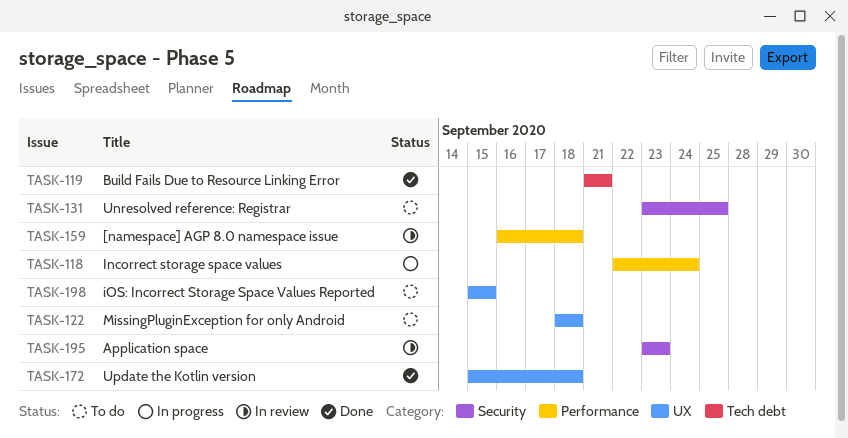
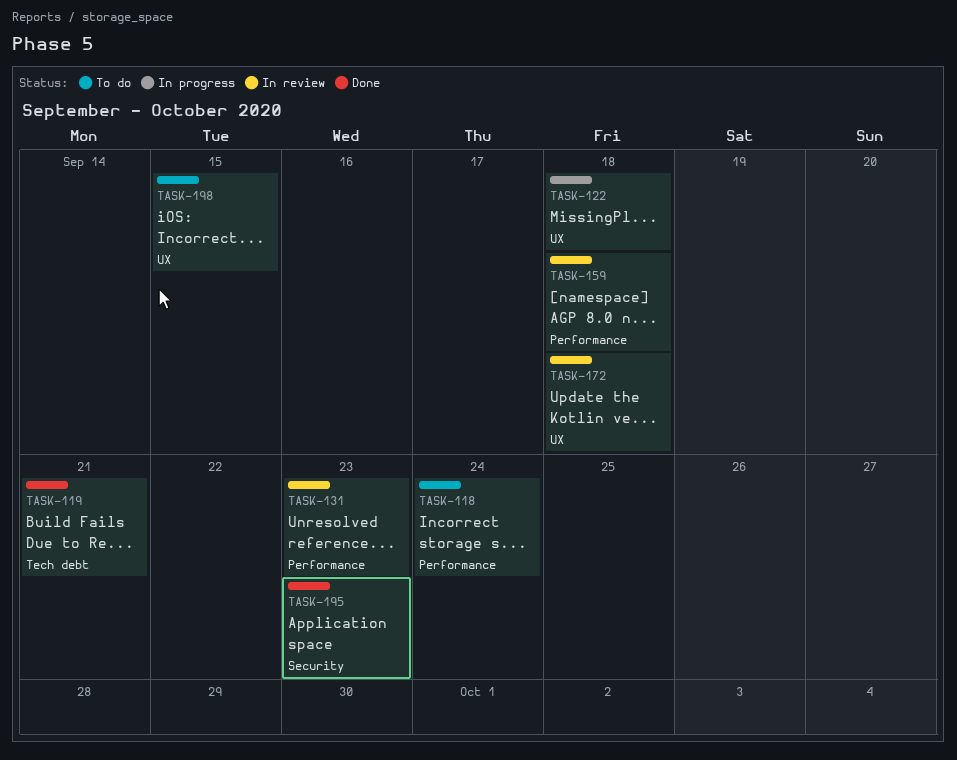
TASK-118, status: In progress -> To do
TASK-122, status: To do -> In progress
TASK-131, status: To do -> In review
TASK-131, label: Security -> Performance
TASK-131, due: Sep 25 -> Sep 23
TASK-172, status: Done -> In review
TASK-195, status: In review -> Done

